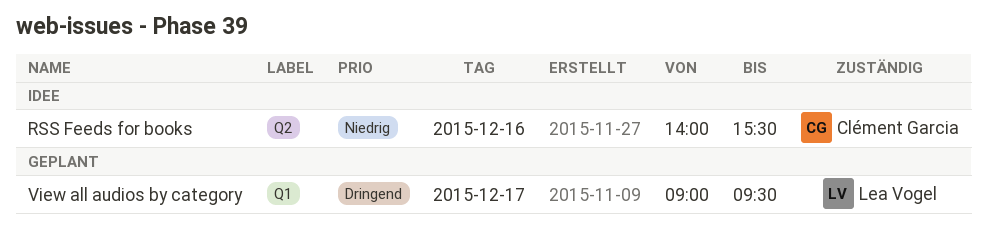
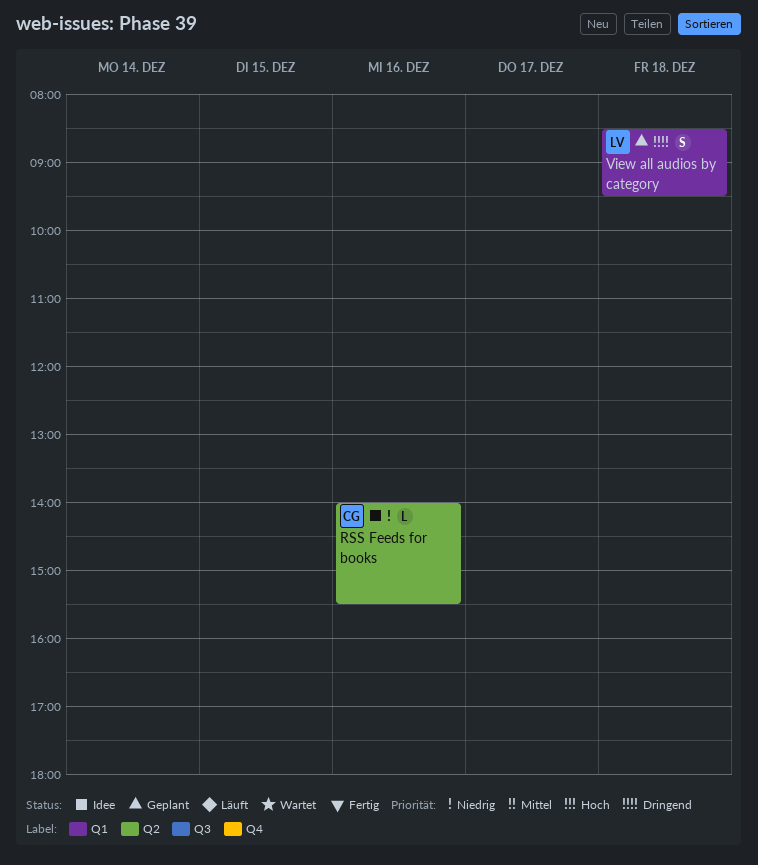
View all audios by category, day: Dec 17 -> Dec 18
View all audios by category, begins: 09:00 -> 08:30

